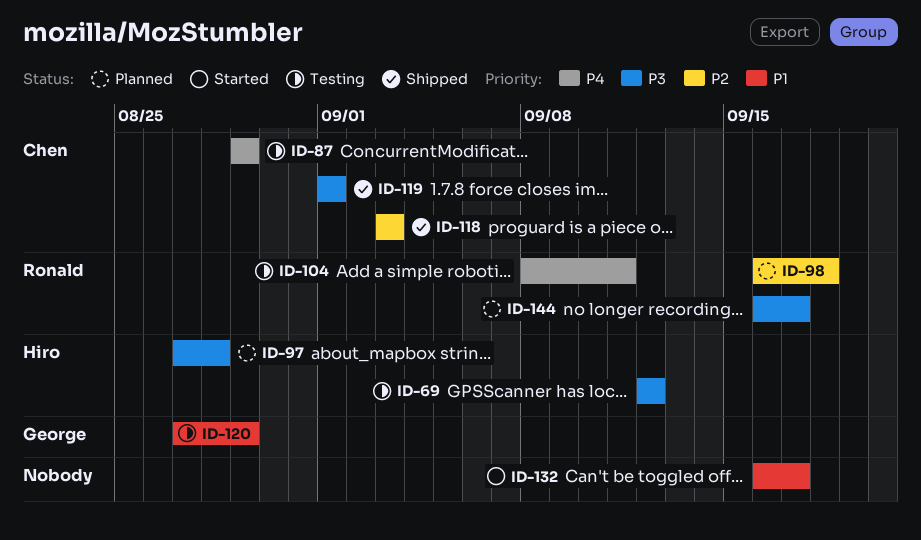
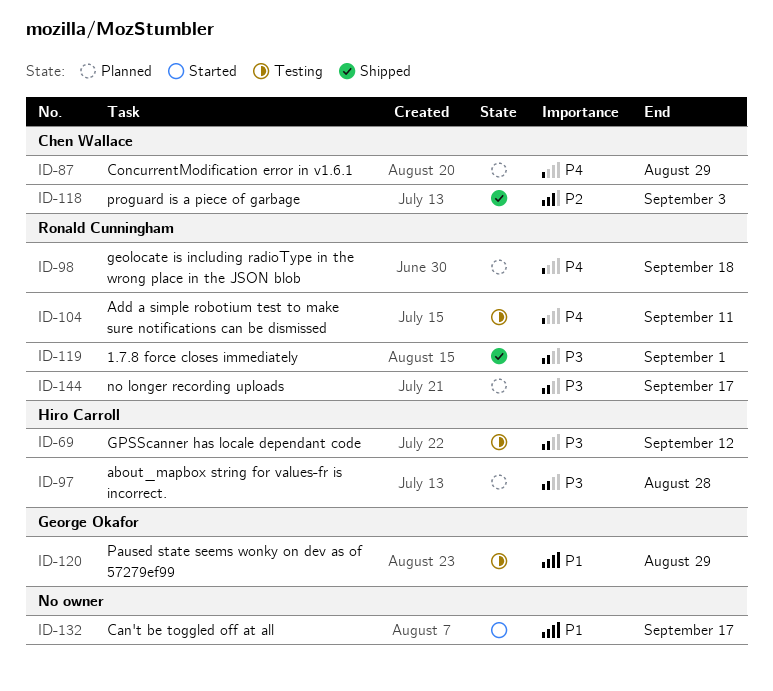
ID-87, status: Testing -> Planned
ID-98, priority: P2 -> P4
ID-119, owner: Chen Wallace -> Ronald Cunningham

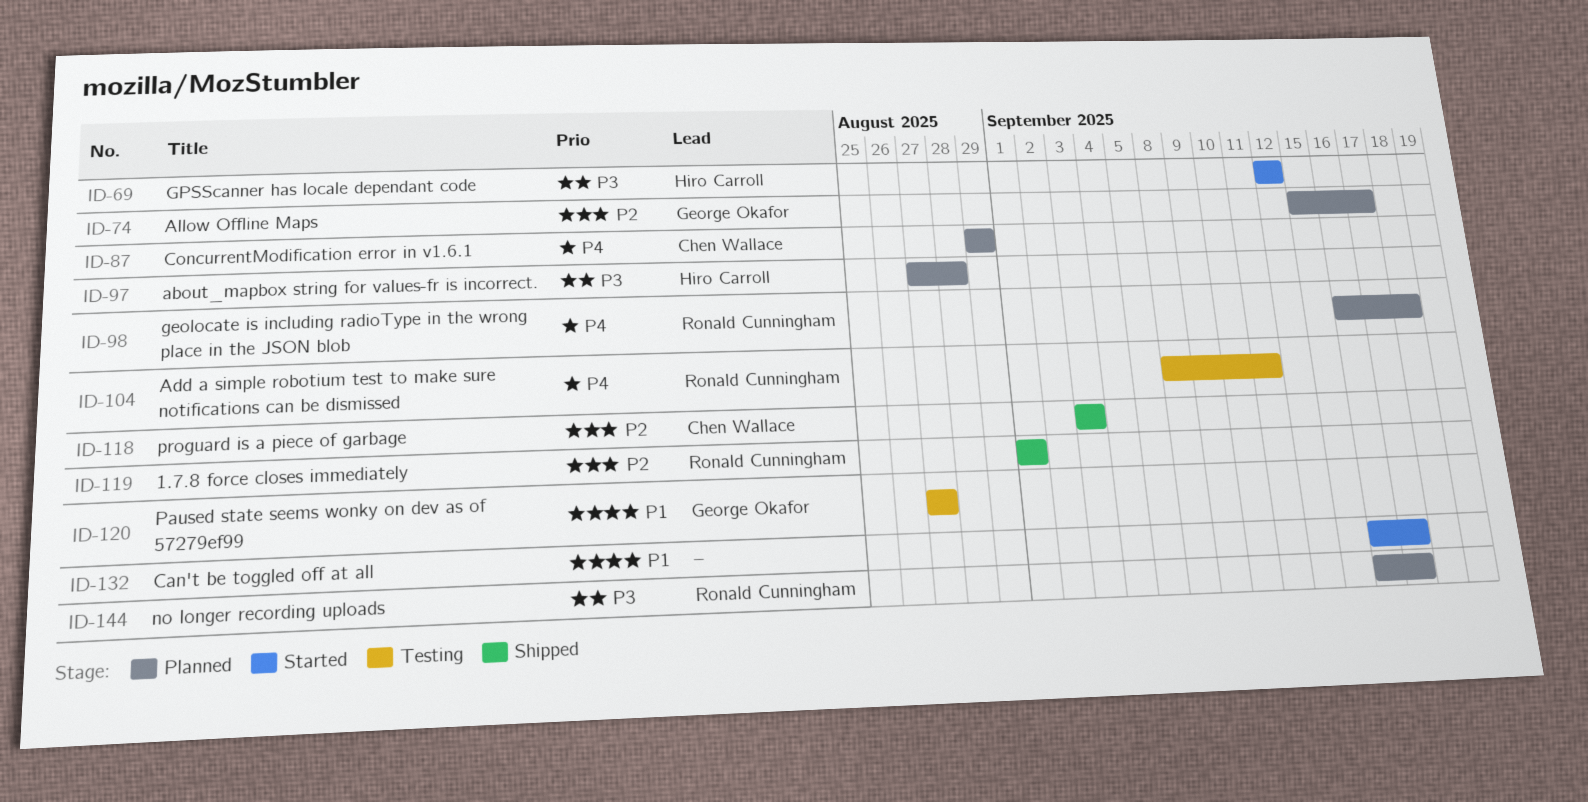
ID-69, status: Testing -> Started
ID-74: none -> present
ID-119, priority: P3 -> P2
ID-120, due: Aug 29 -> Aug 27

